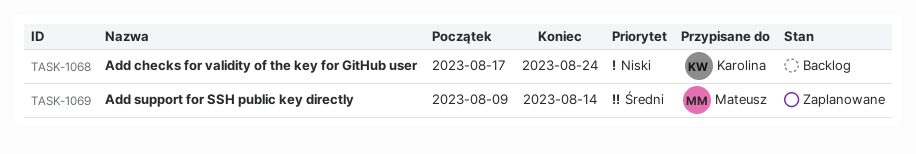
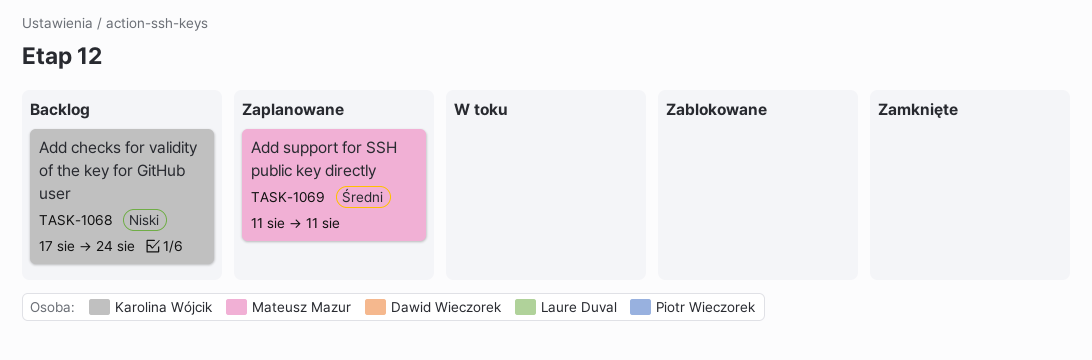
TASK-1069, start: Aug 9 -> Aug 11
TASK-1069, due: Aug 14 -> Aug 11

